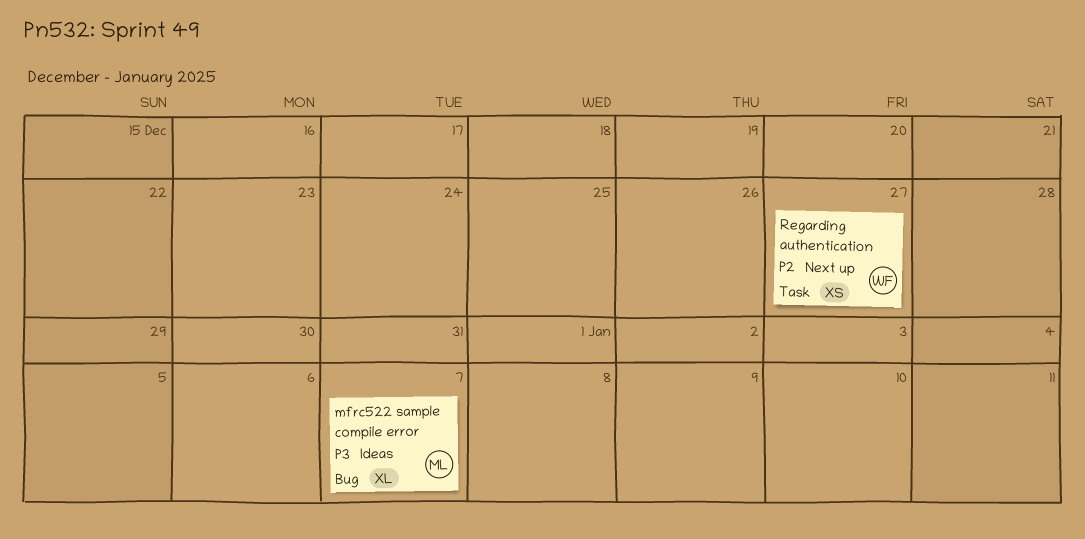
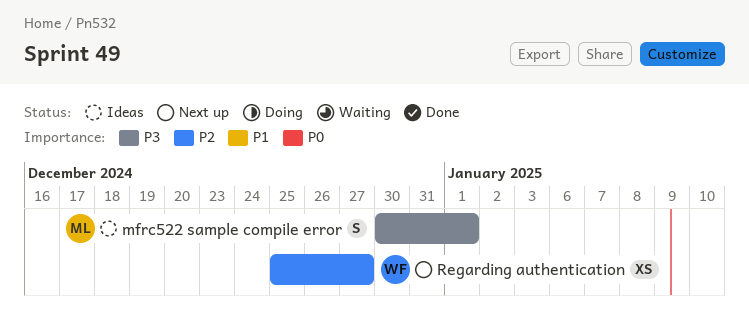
mfrc522 sample compile error, estimate: XL -> S
mfrc522 sample compile error, due: Jan 7 -> Jan 1

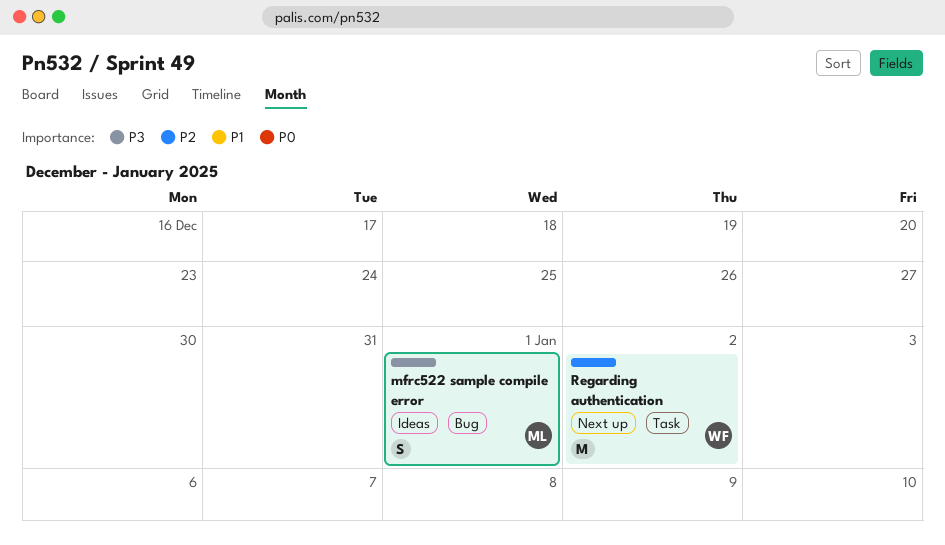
Regarding authentication, estimate: XS -> M
Regarding authentication, due: Dec 27 -> Jan 2

